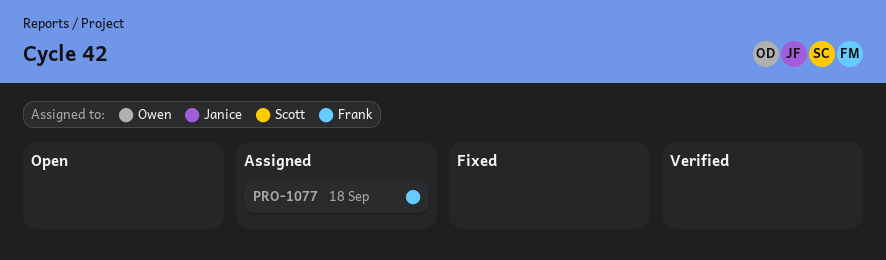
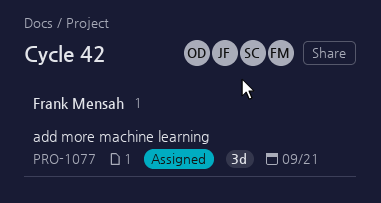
PRO-1077, due: Sep 18 -> Sep 21

